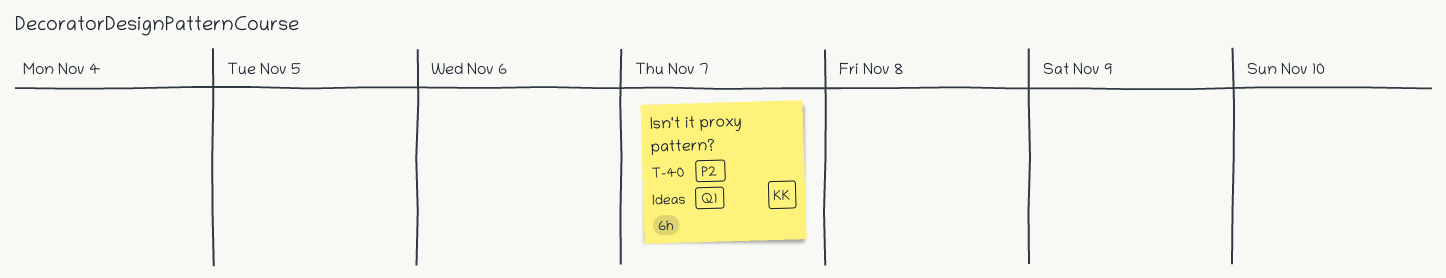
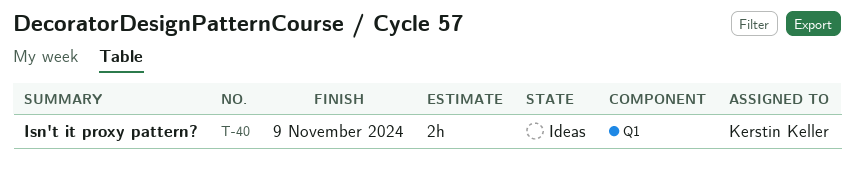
T-40, estimate: 6h -> 2h
T-40, due: Nov 7 -> Nov 9

